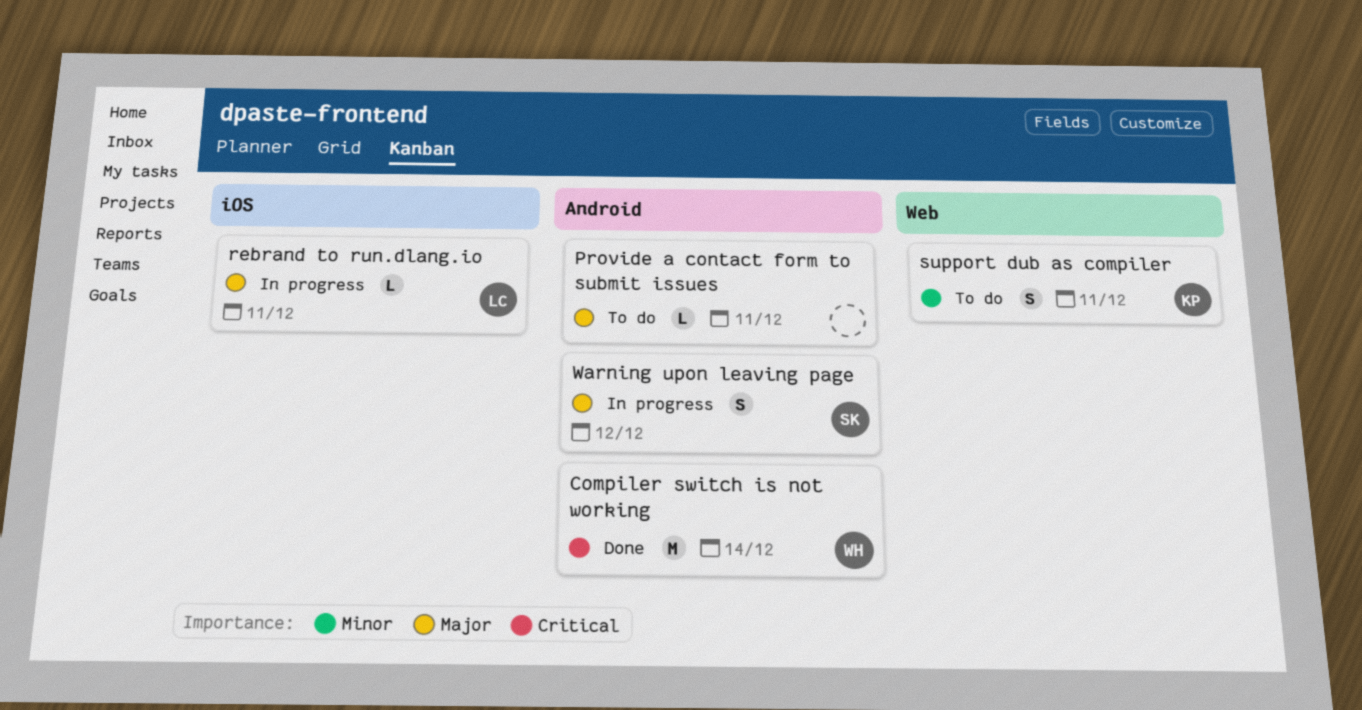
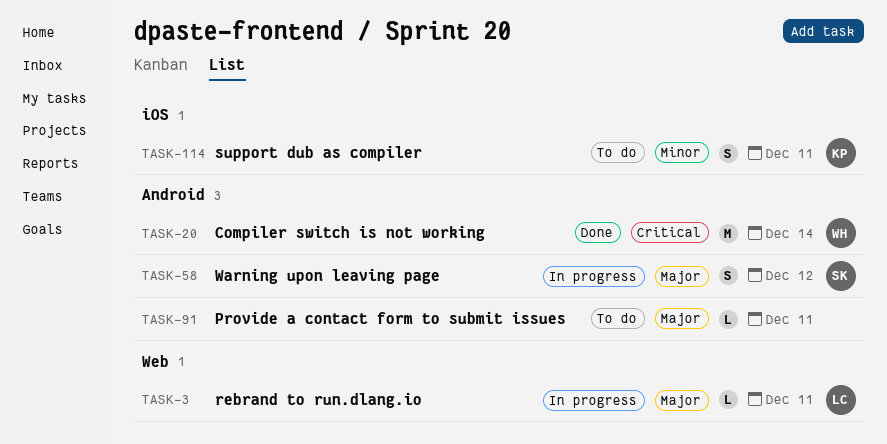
rebrand to run.dlang.io, label: iOS -> Web
support dub as compiler, label: Web -> iOS

